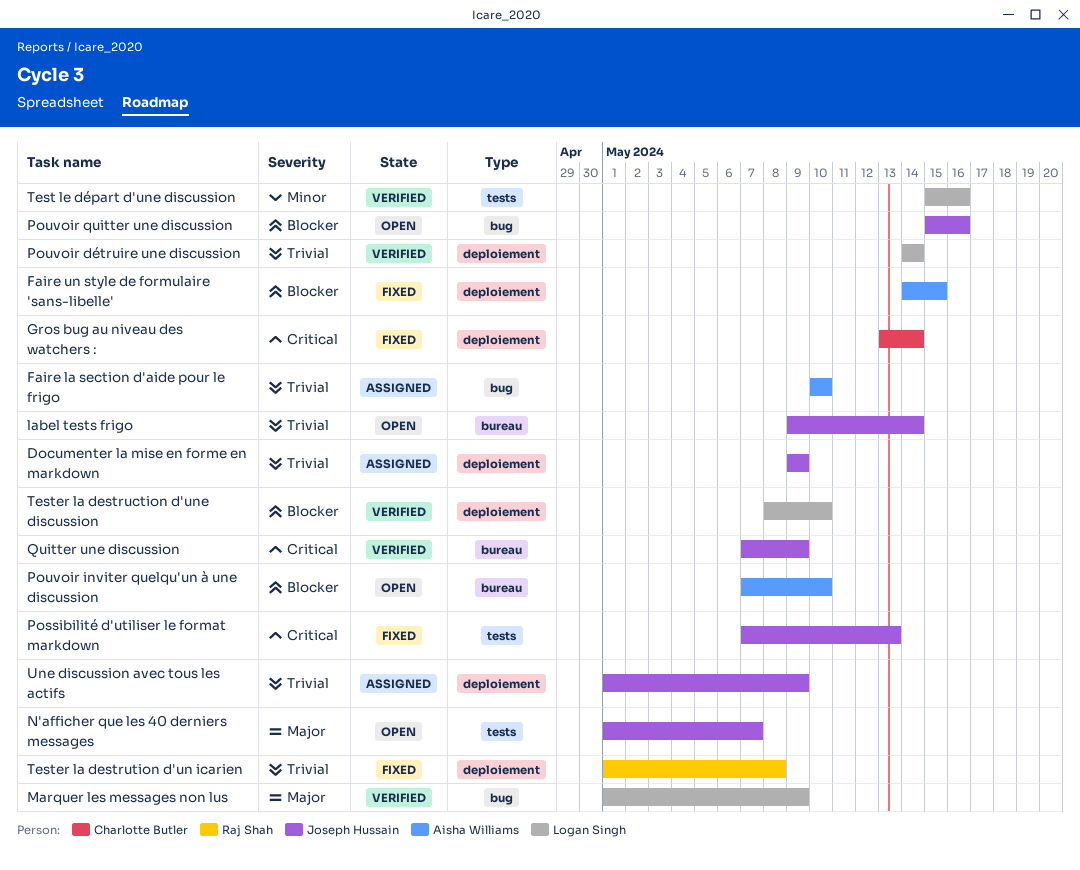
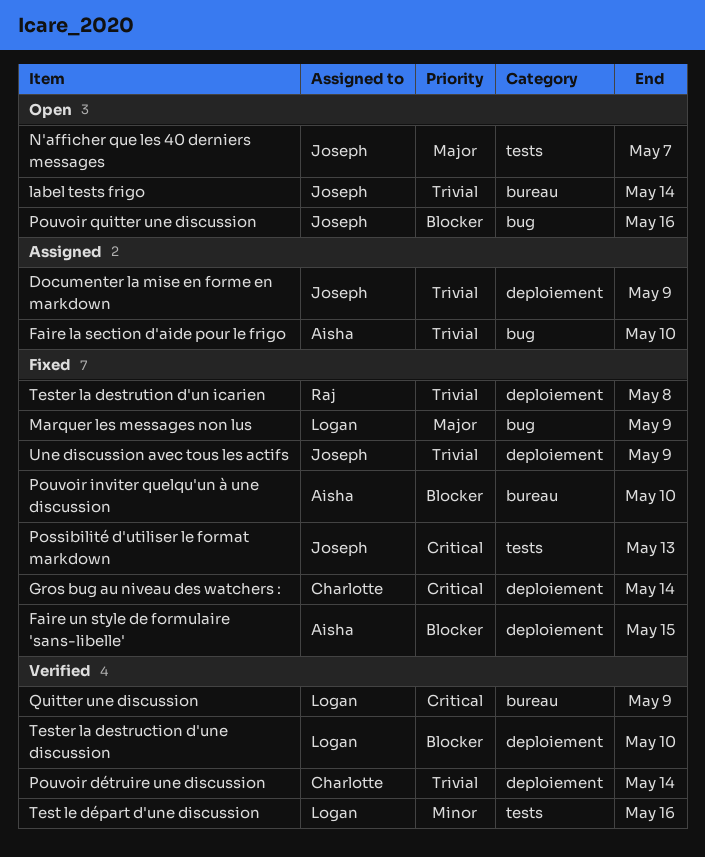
Marquer les messages non lus, status: Verified -> Fixed
Pouvoir détruire une discussion, owner: Logan Singh -> Charlotte Butler
Pouvoir inviter quelqu'un à une discussion, status: Open -> Fixed
Quitter une discussion, owner: Joseph Hussain -> Logan Singh
Une discussion avec tous les actifs, status: Assigned -> Fixed

